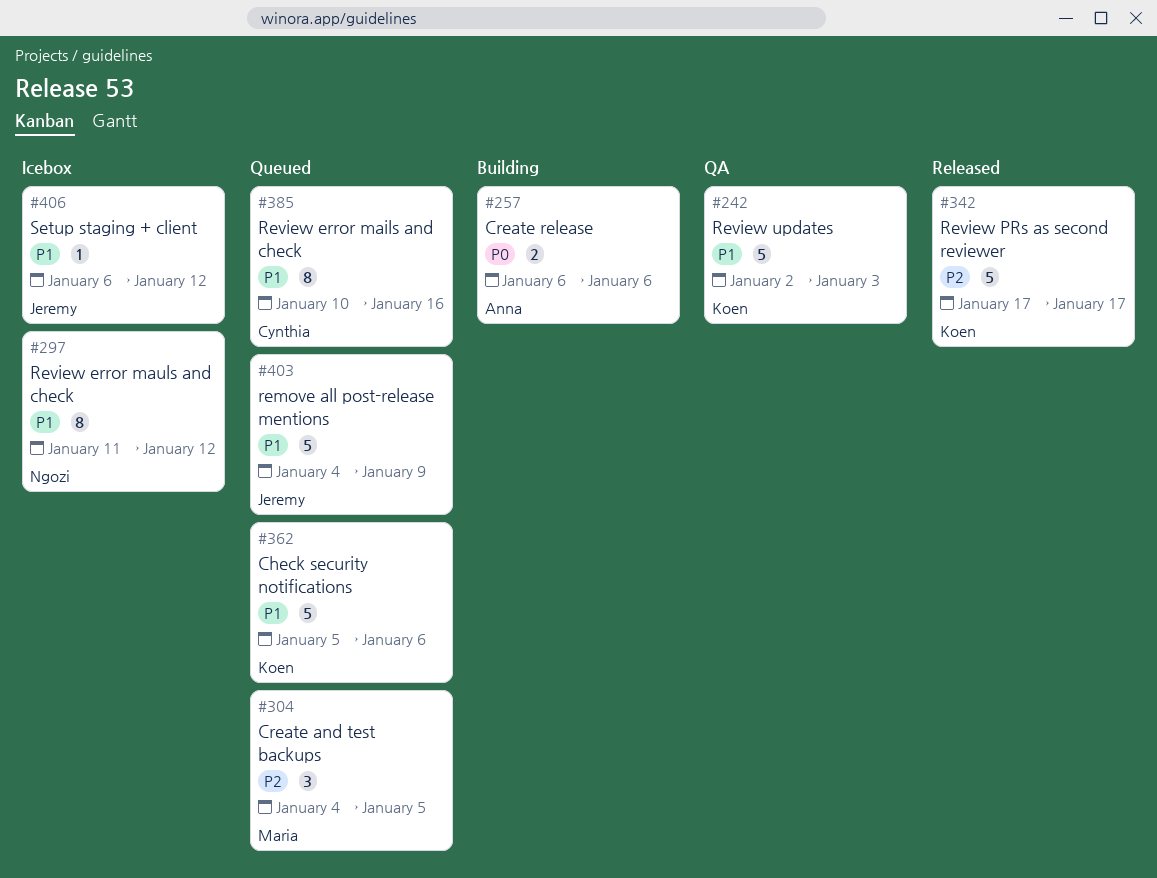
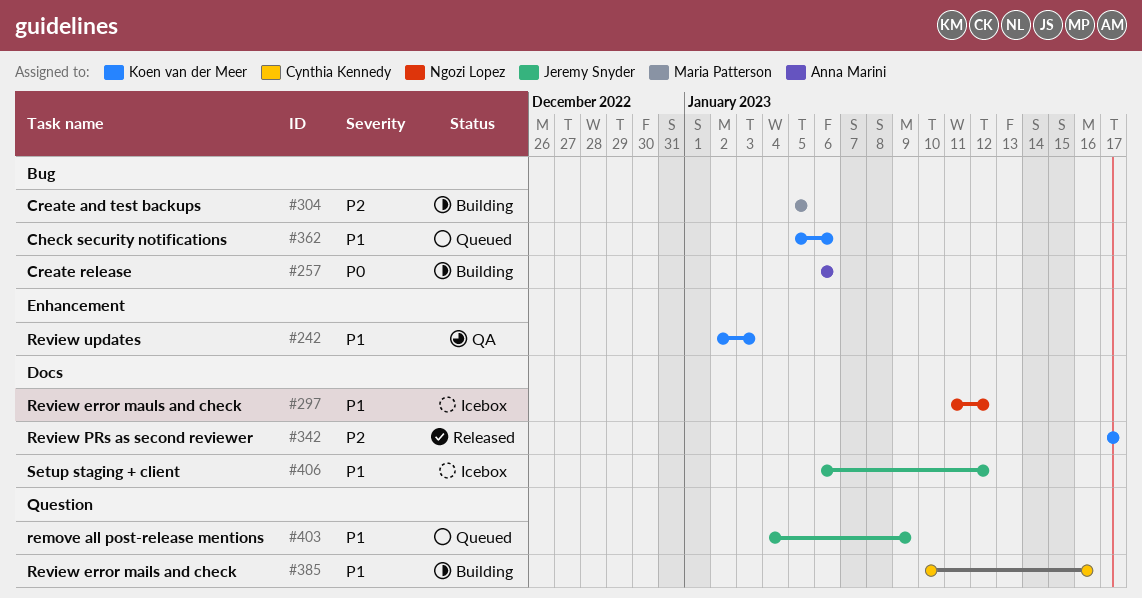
#304, status: Queued -> Building
#304, start: Jan 4 -> Jan 5
#385, status: Queued -> Building

